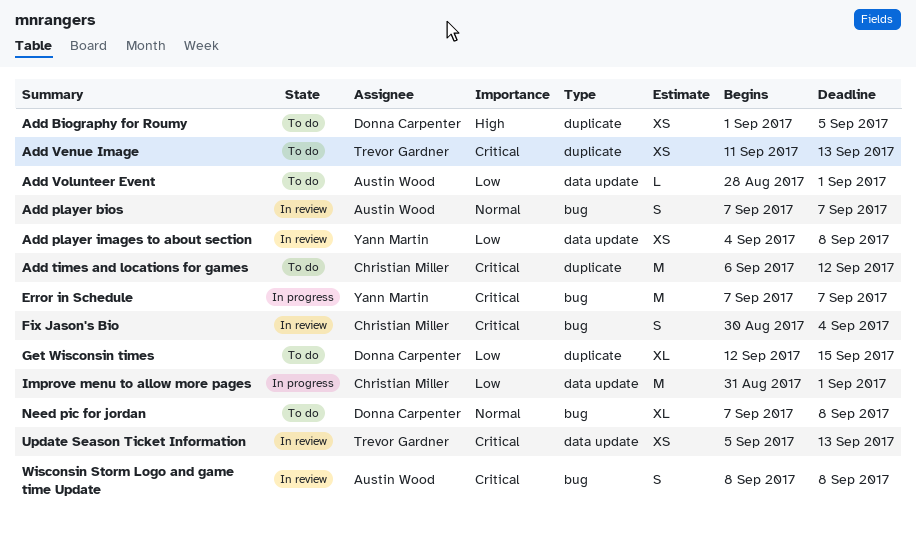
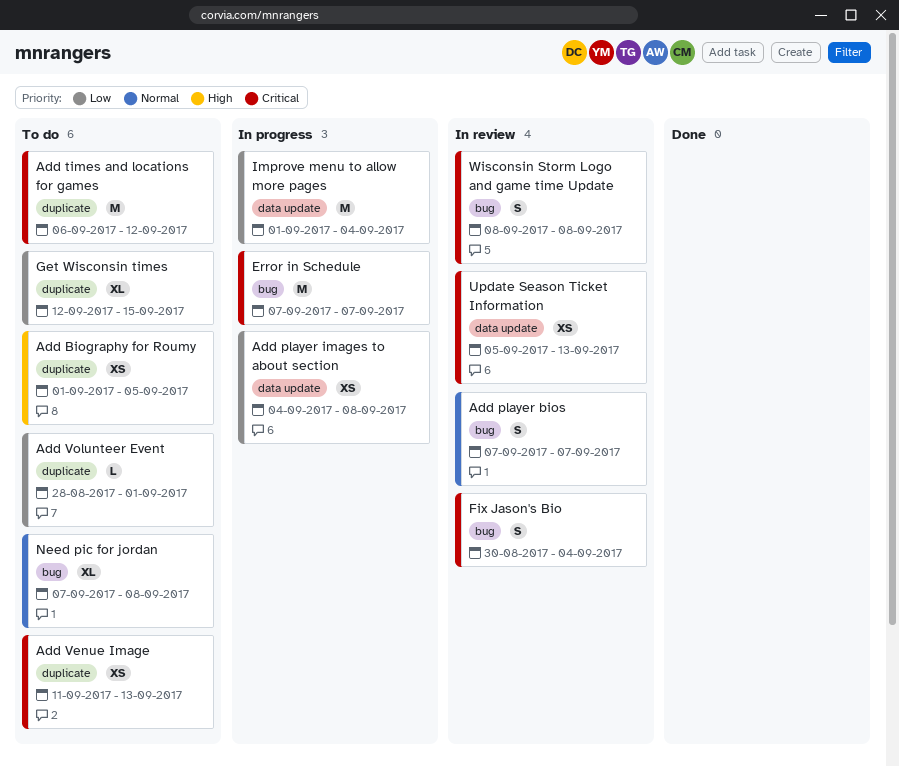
Add player images to about section, status: In review -> In progress
Add Volunteer Event, label: data update -> duplicate
Improve menu to allow more pages, start: Aug 31 -> Sep 1
Improve menu to allow more pages, due: Sep 1 -> Sep 4

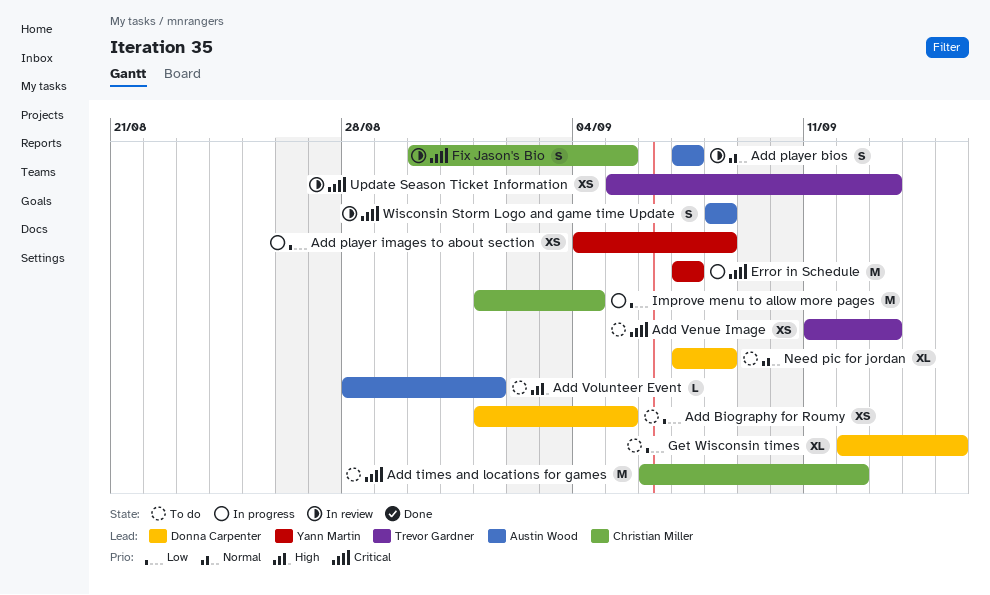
Add Biography for Roumy, priority: High -> Low
Add Volunteer Event, priority: Low -> High
Fix Jason's Bio, due: Sep 4 -> Sep 5

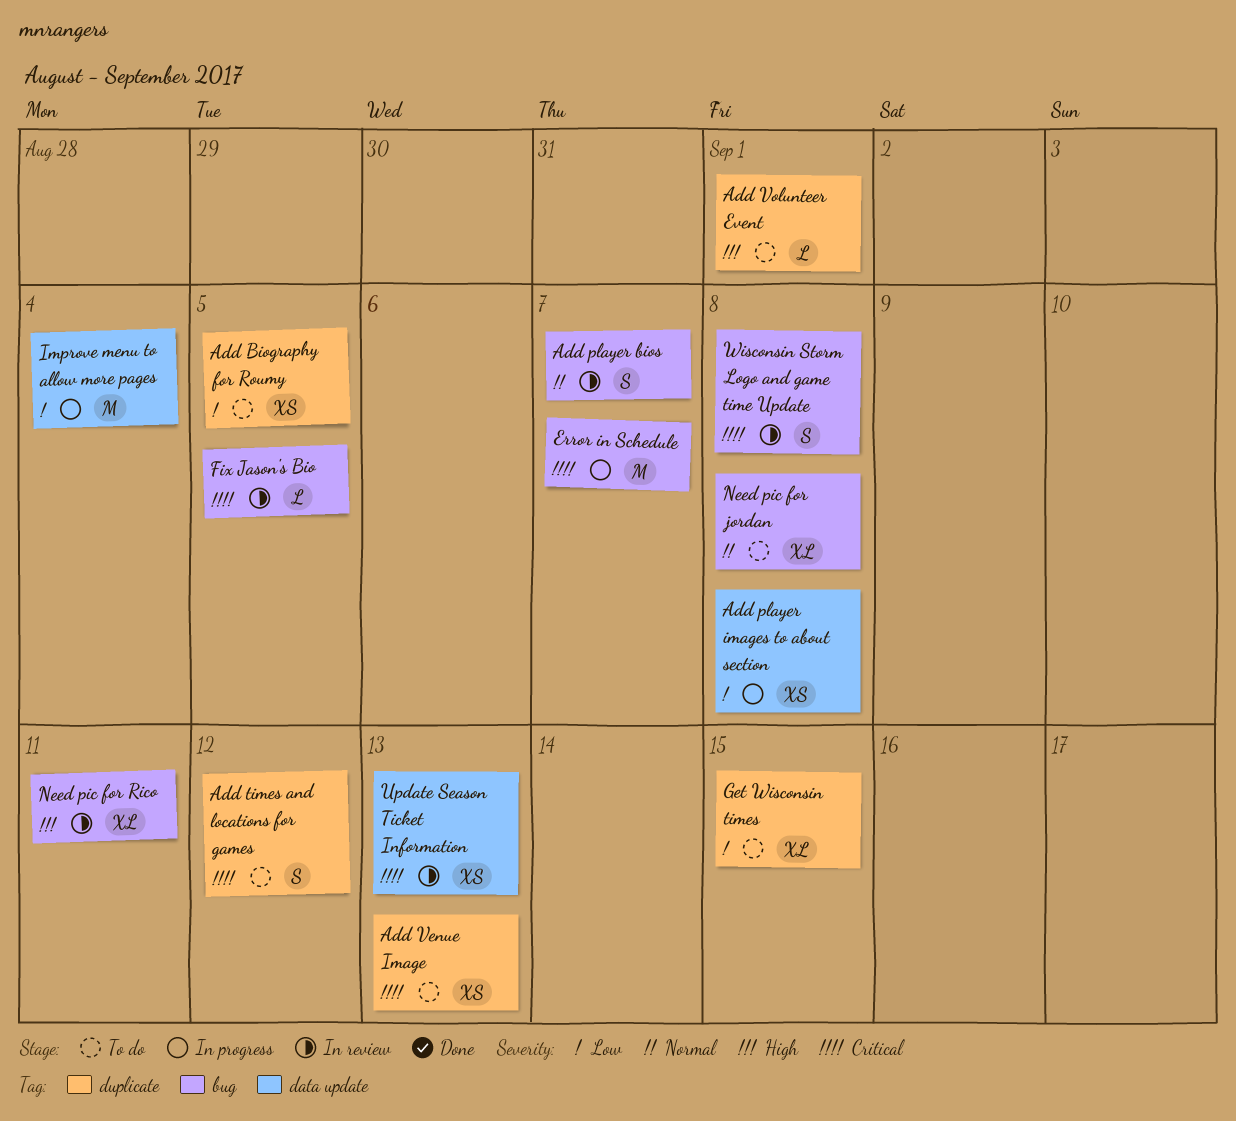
Add times and locations for games, estimate: M -> S
Fix Jason's Bio, estimate: S -> L
Need pic for Rico: none -> present

